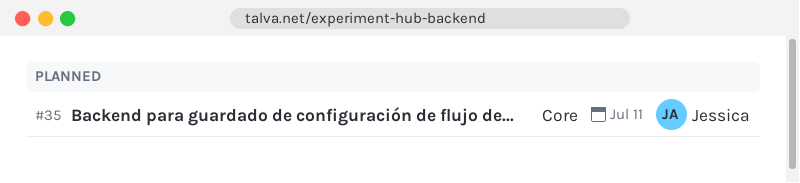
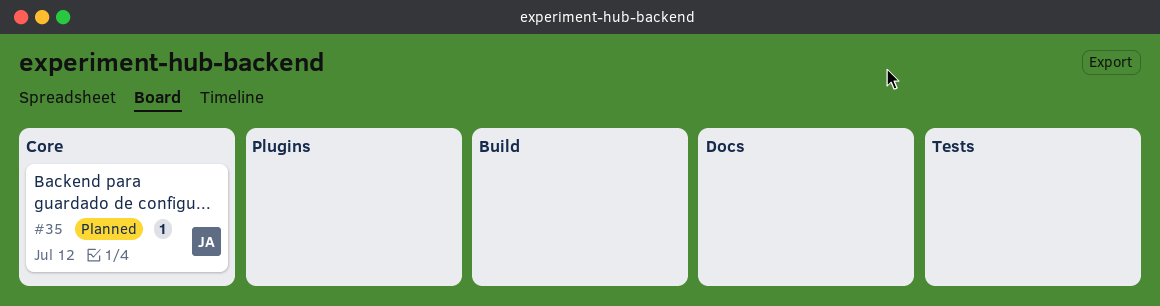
#35, due: Jul 11 -> Jul 12

